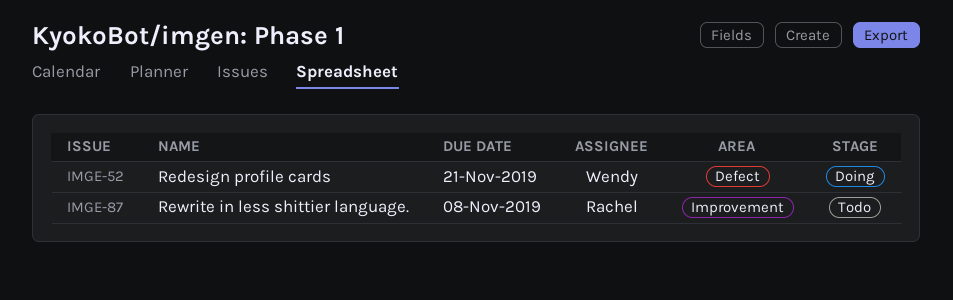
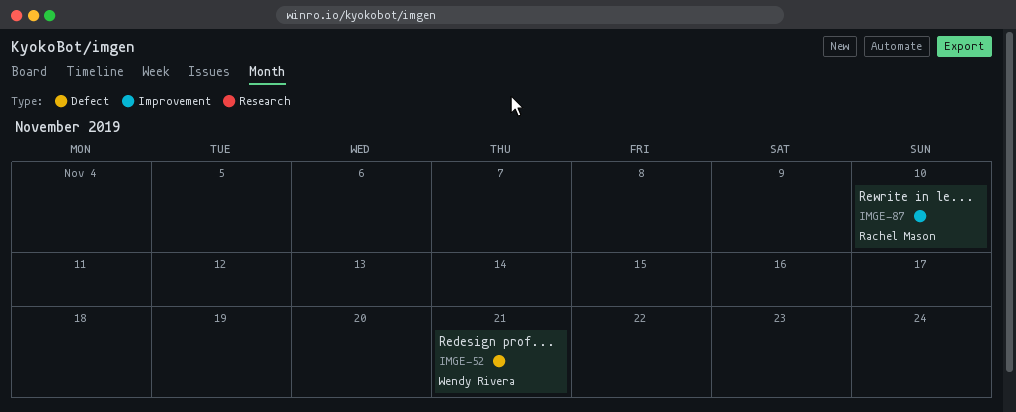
IMGE-87, due: Nov 8 -> Nov 10

